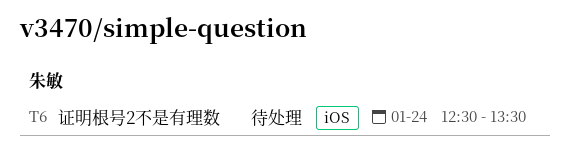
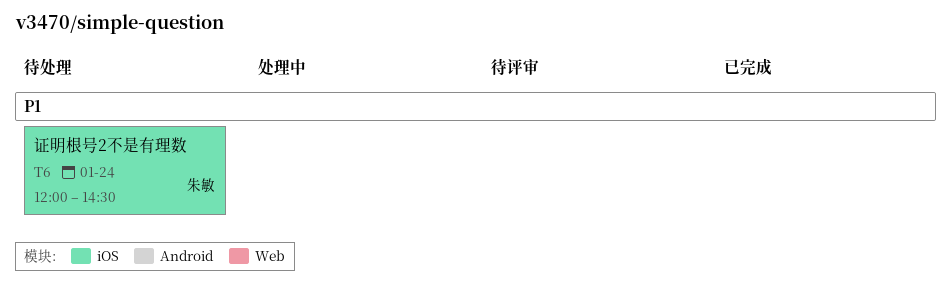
T6, begins: 12:30 -> 12:00
T6, ends: 13:30 -> 14:30

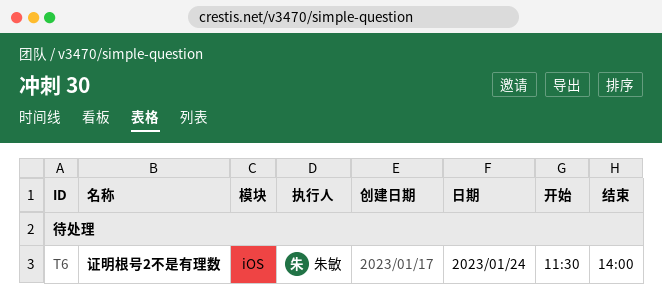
T6, begins: 12:00 -> 11:30
T6, ends: 14:30 -> 14:00

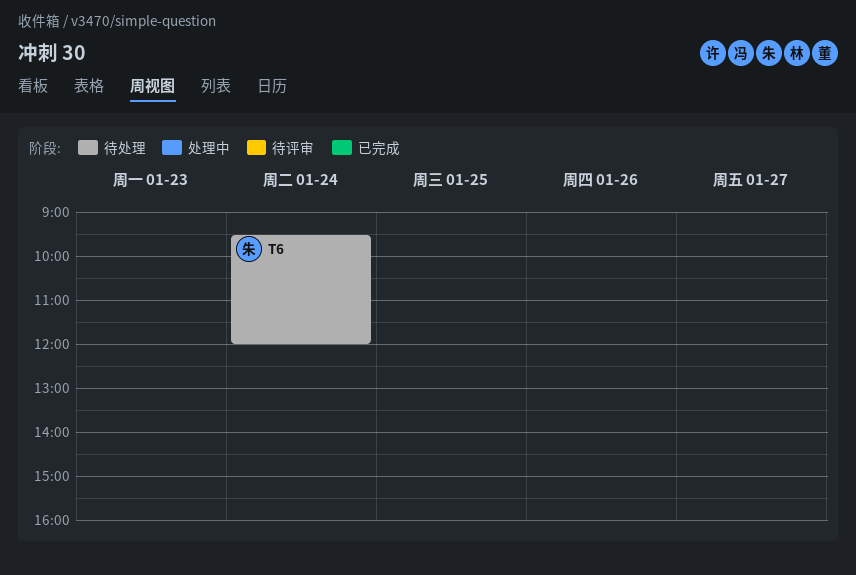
T6, begins: 11:30 -> 09:30
T6, ends: 14:00 -> 12:00

